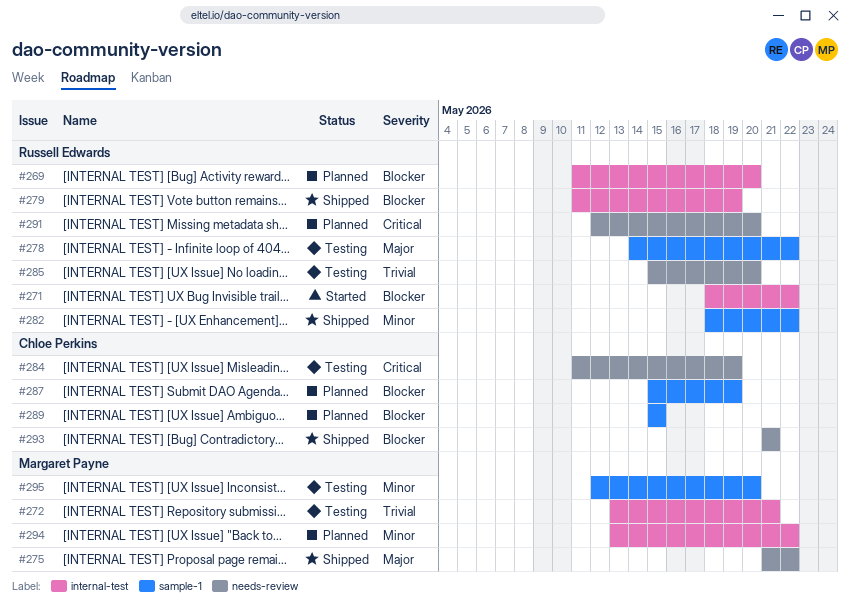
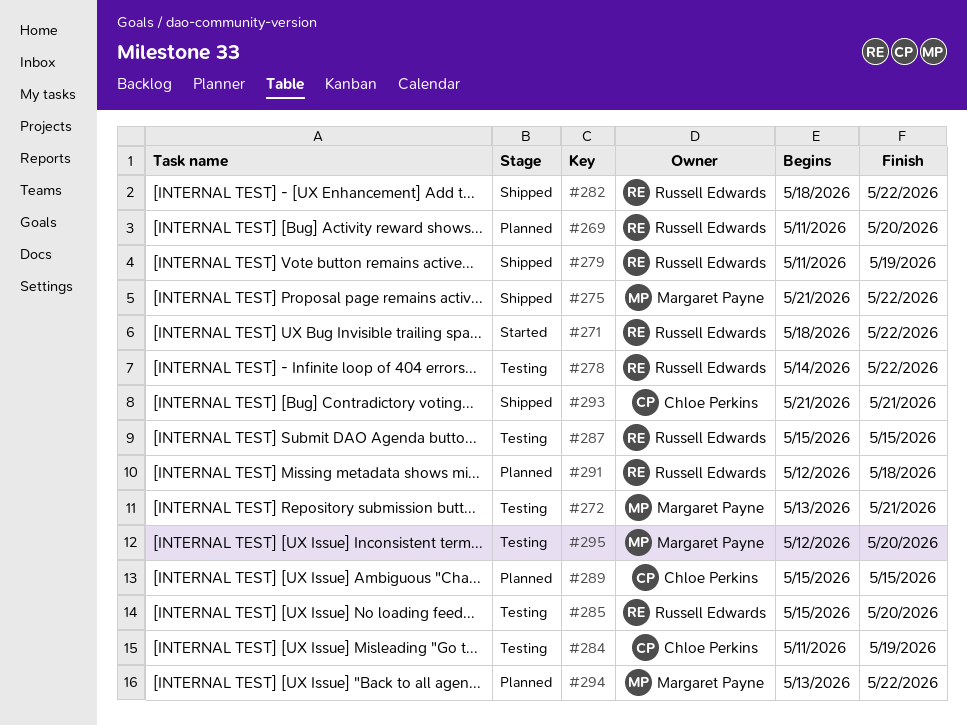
#287, status: Planned -> Testing
#287, owner: Chloe Perkins -> Russell Edwards
#287, due: May 19 -> May 15
#291, due: May 20 -> May 18

